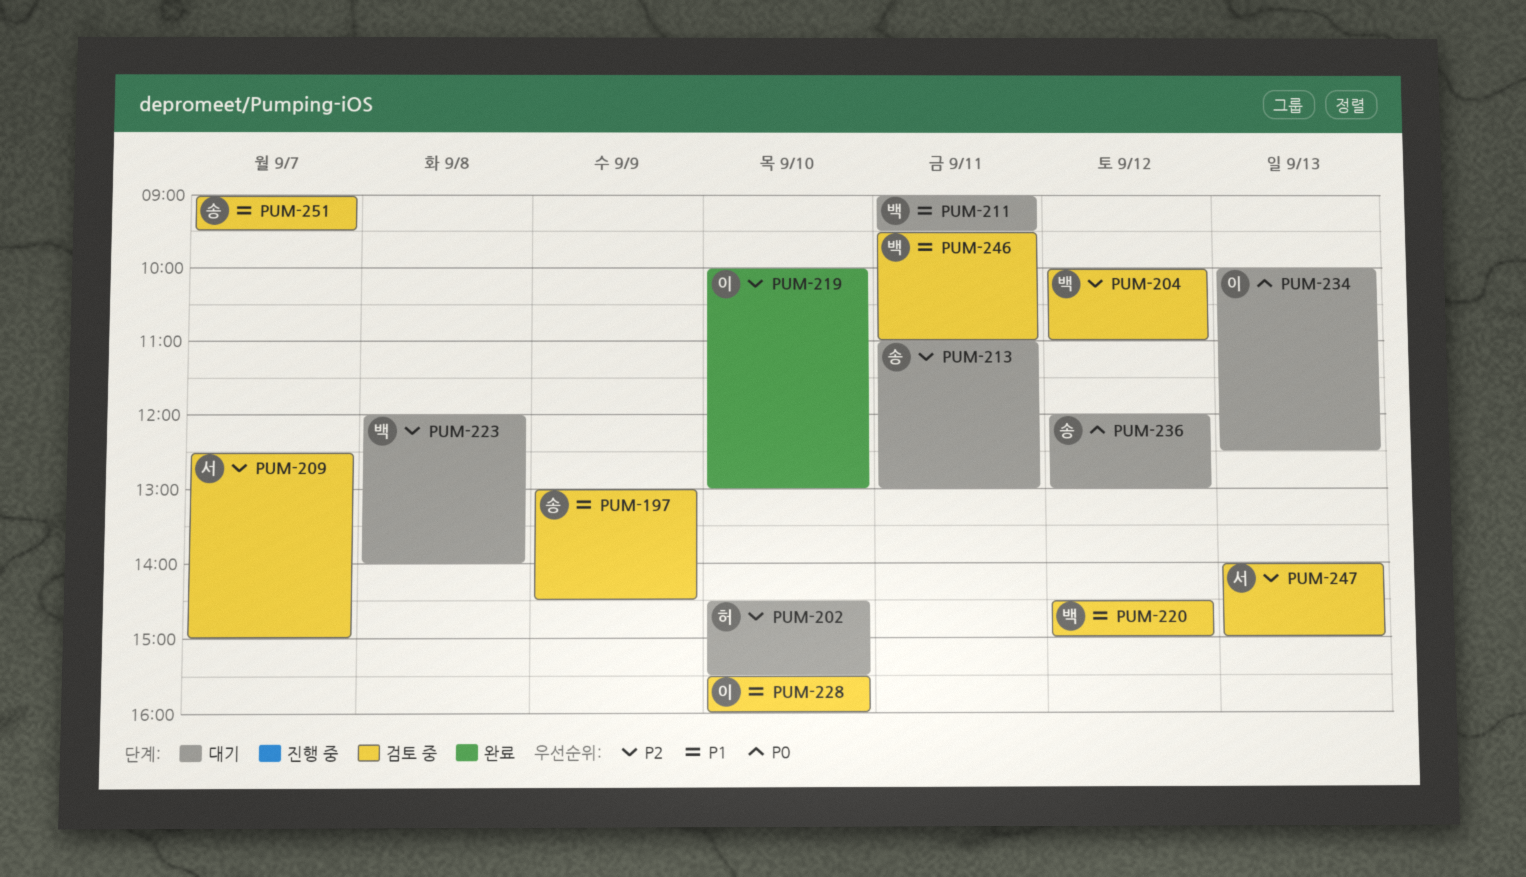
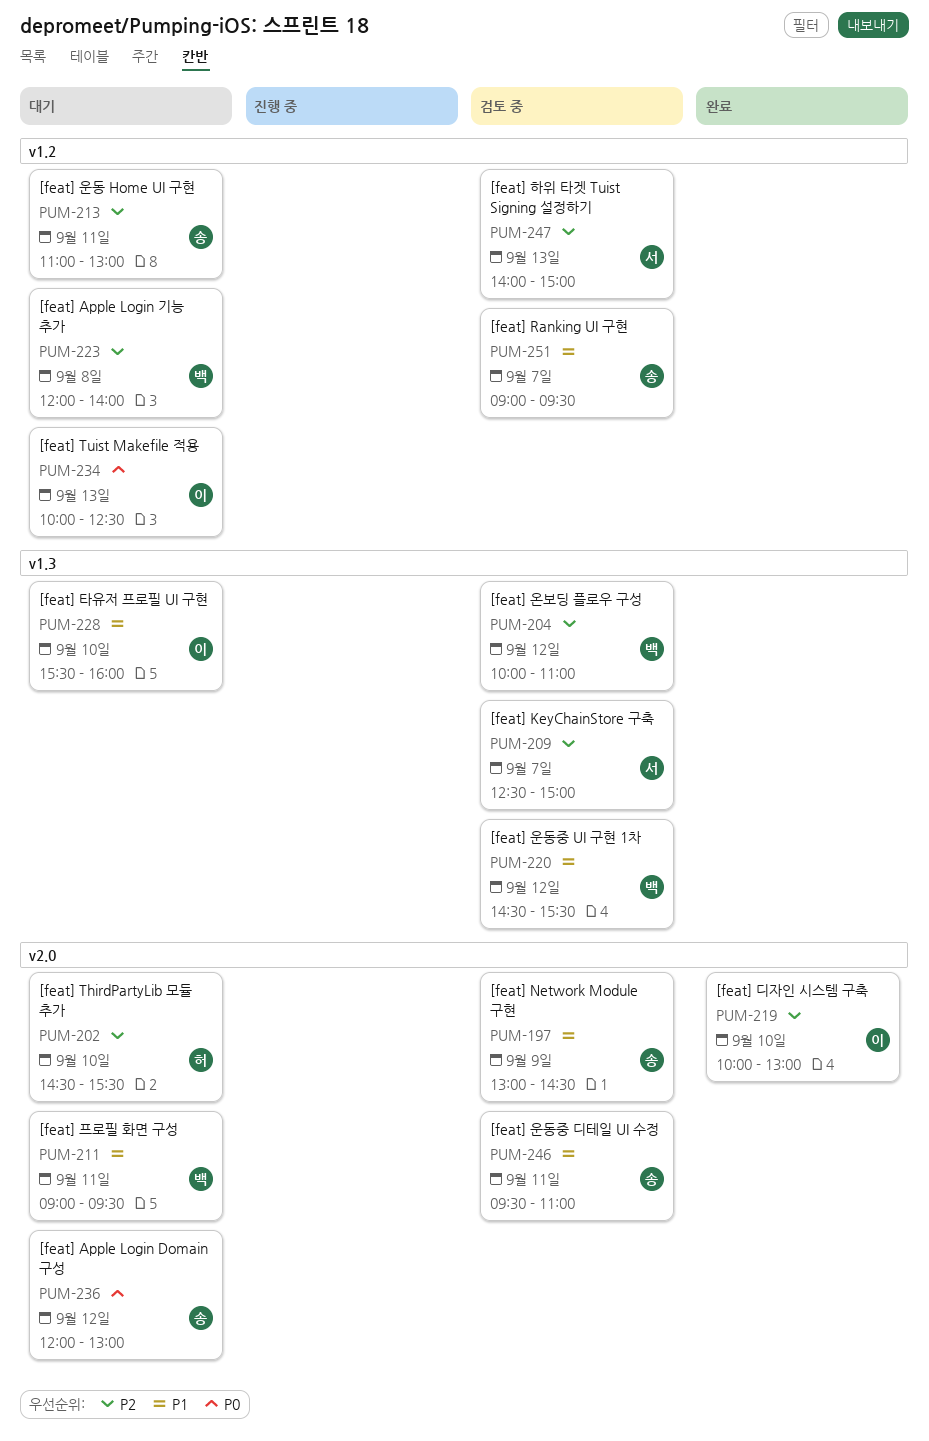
PUM-220, ends: 15:00 -> 15:30
PUM-228, status: 검토 중 -> 대기
PUM-246, owner: 백 -> 송

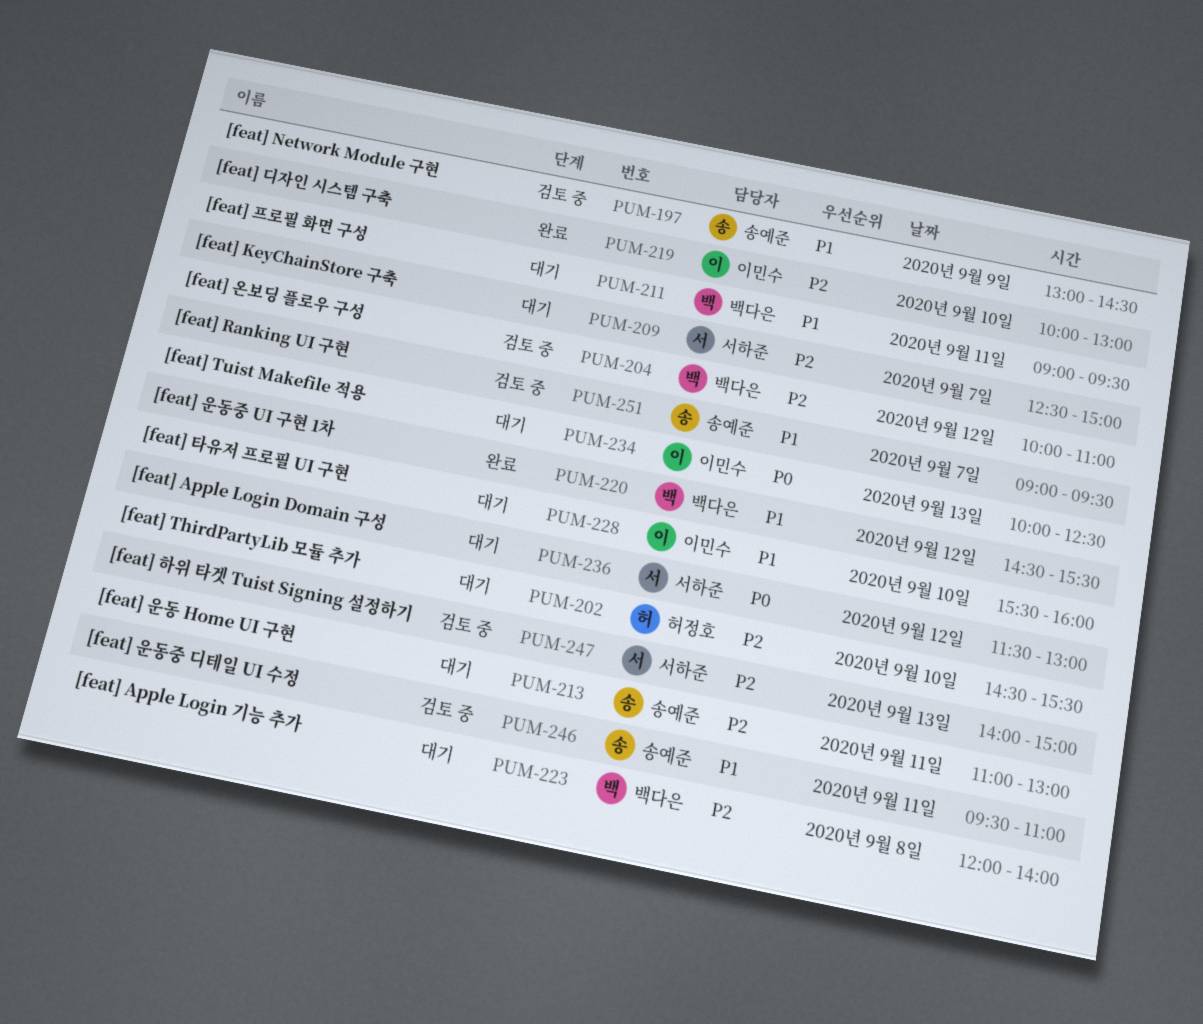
PUM-209, status: 검토 중 -> 대기
PUM-220, status: 검토 중 -> 완료
PUM-236, owner: 송예준 -> 서하준
PUM-236, begins: 12:00 -> 11:30

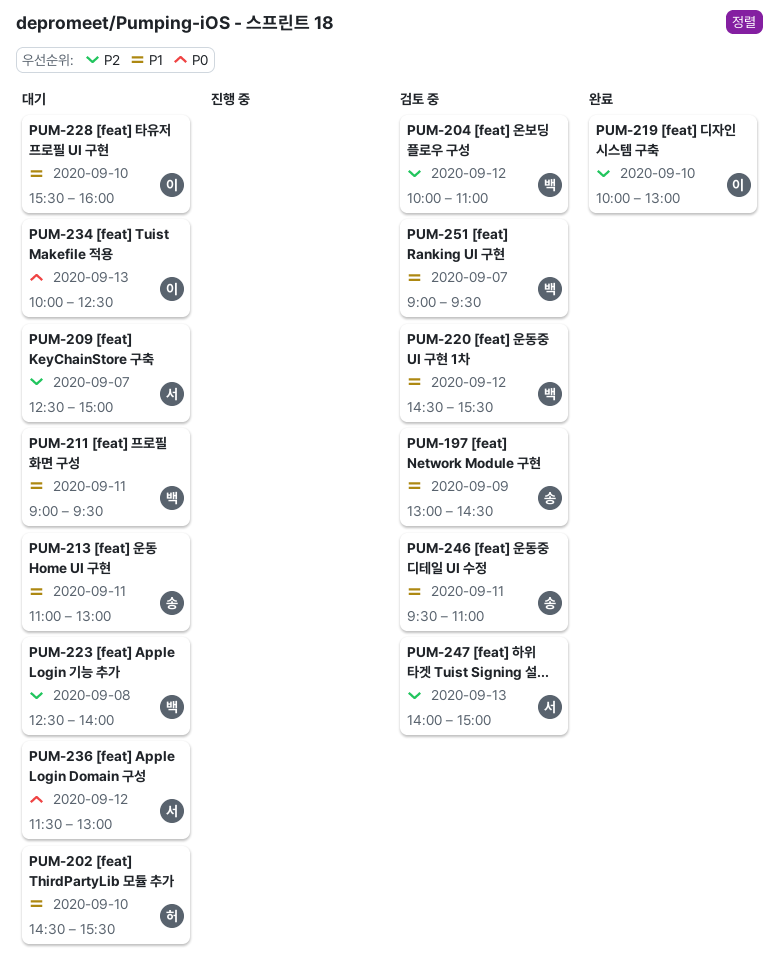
PUM-202, priority: P2 -> P1
PUM-213, priority: P2 -> P1
PUM-220, status: 완료 -> 검토 중
PUM-223, begins: 12:00 -> 12:30
PUM-251, owner: 송예준 -> 백다은

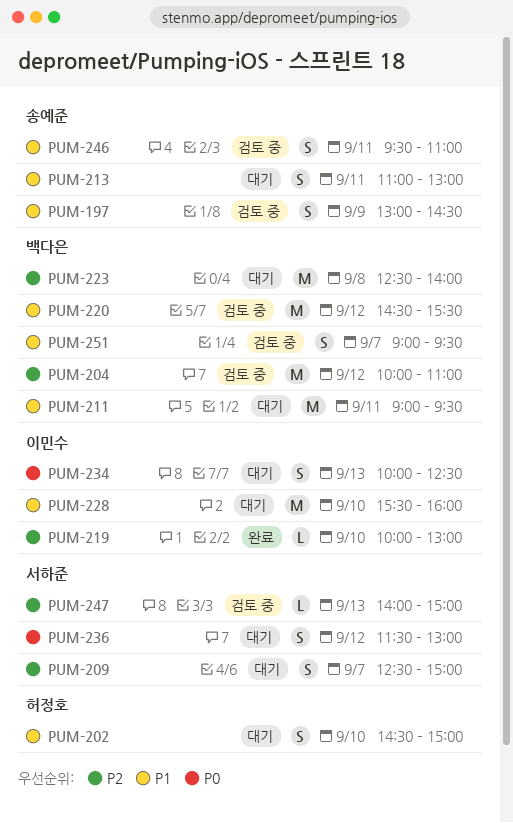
PUM-202, ends: 15:30 -> 15:00

